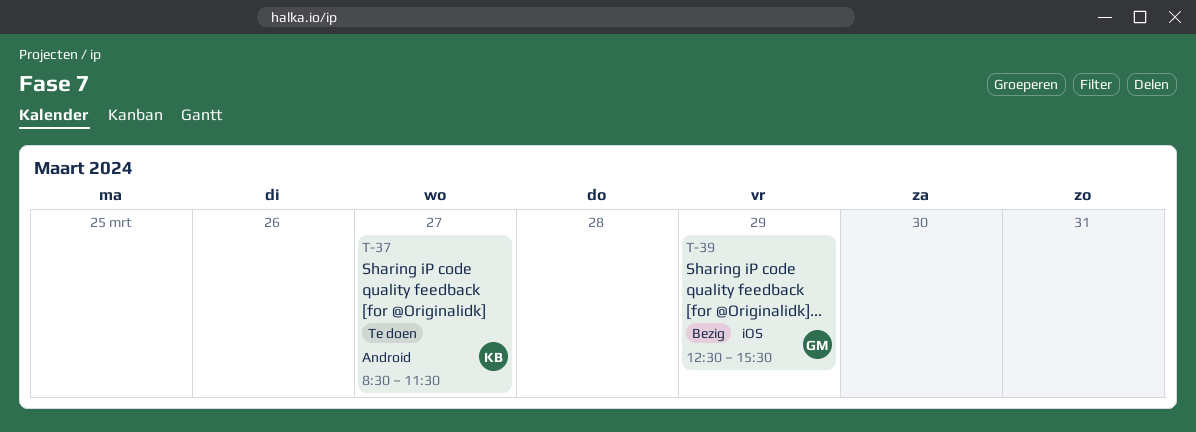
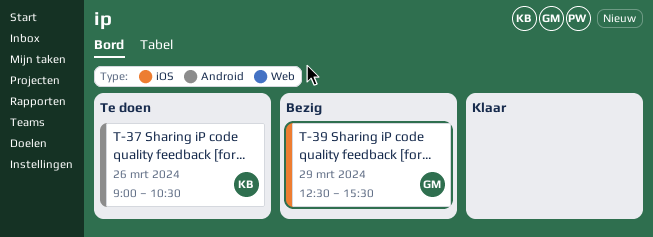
T-37, day: Mar 27 -> Mar 26
T-37, begins: 08:30 -> 09:00
T-37, ends: 11:30 -> 10:30

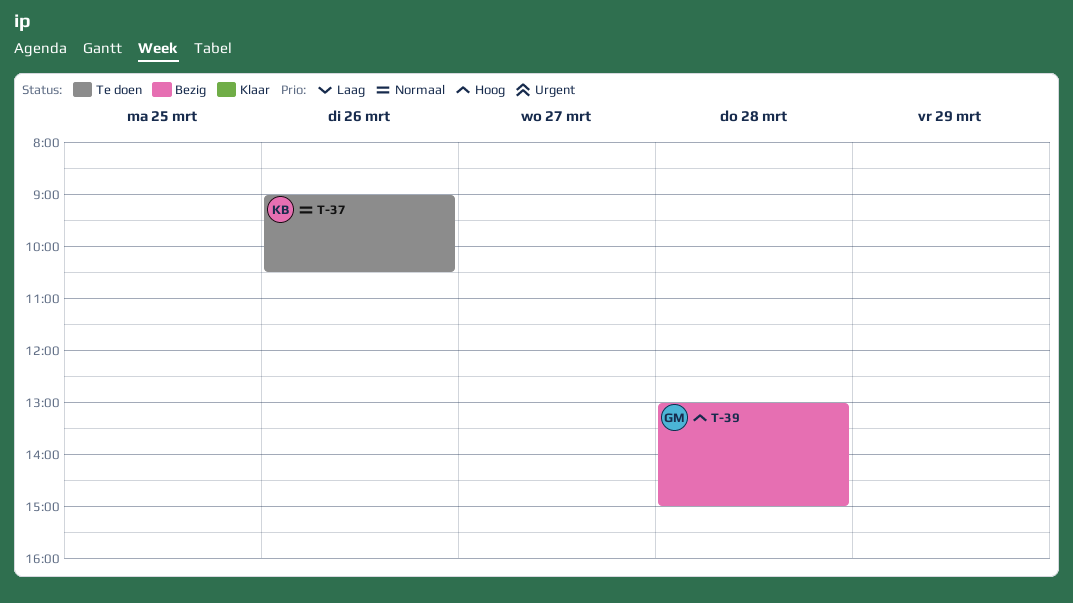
T-39, day: Mar 29 -> Mar 28
T-39, begins: 12:30 -> 13:00
T-39, ends: 15:30 -> 15:00

